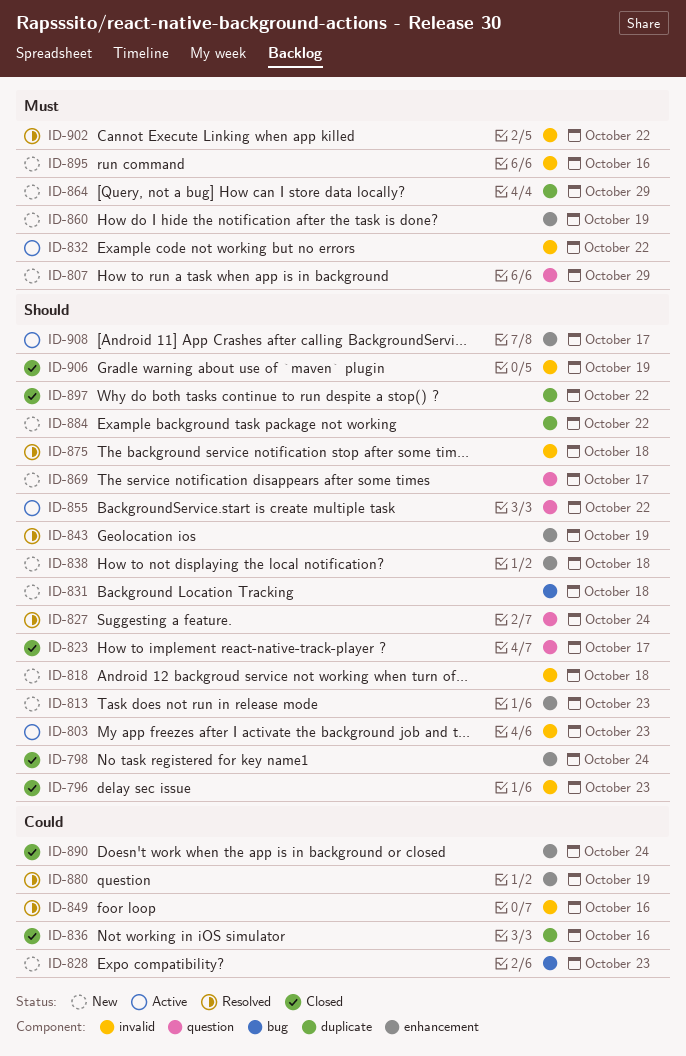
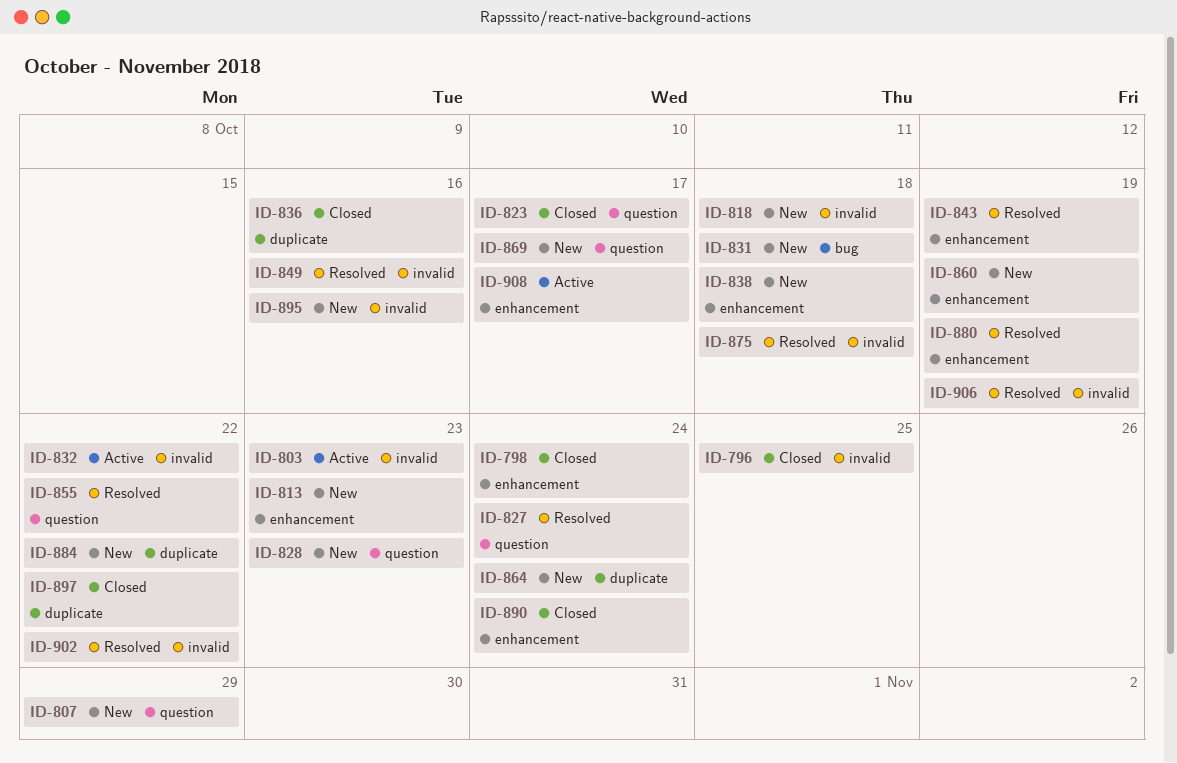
ID-796, due: Oct 23 -> Oct 25
ID-828, label: bug -> question
ID-855, status: Active -> Resolved
ID-864, due: Oct 29 -> Oct 24
ID-906, status: Closed -> Resolved

